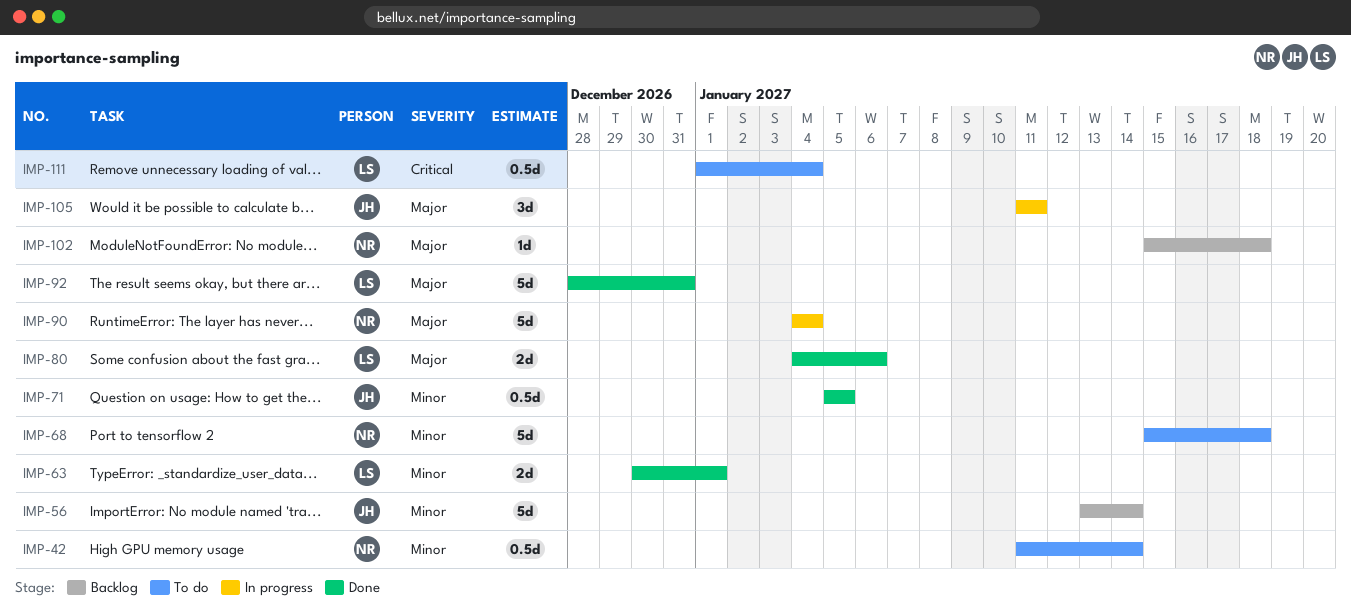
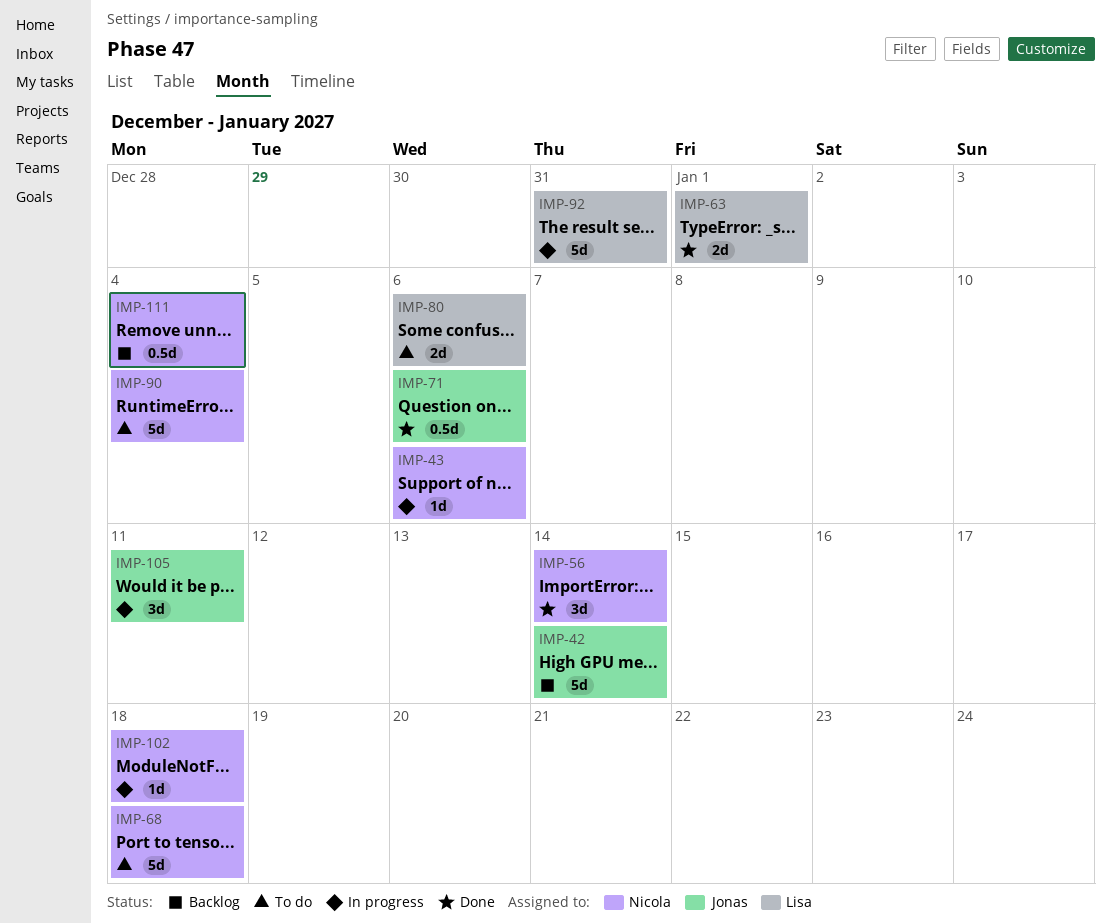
IMP-42, status: To do -> Backlog
IMP-42, owner: Nicola -> Jonas
IMP-42, estimate: 0.5d -> 5d
IMP-43: none -> present
IMP-56, status: Backlog -> Done
IMP-56, owner: Jonas -> Nicola
IMP-56, estimate: 5d -> 3d
IMP-71, due: Jan 5 -> Jan 6
IMP-80, status: Done -> To do
IMP-90, status: In progress -> To do
IMP-92, status: Done -> In progress
IMP-102, status: Backlog -> In progress
IMP-111, status: To do -> Backlog
IMP-111, owner: Lisa -> Nicola

